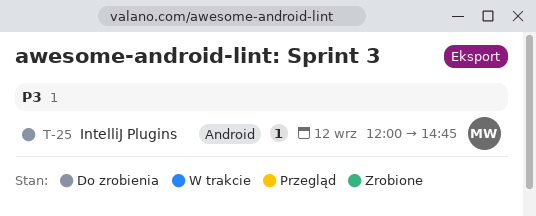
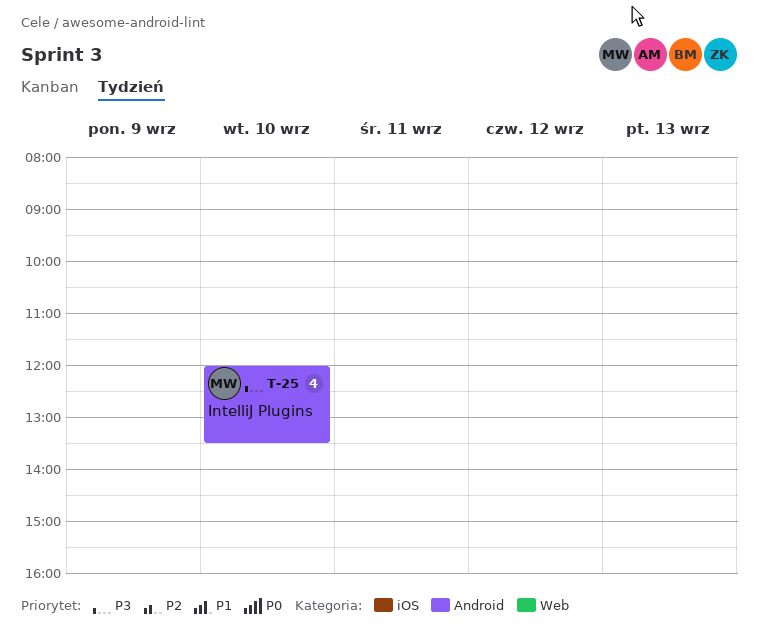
T-25, estimate: 1 -> 4
T-25, day: Sep 12 -> Sep 10
T-25, ends: 14:45 -> 13:30

